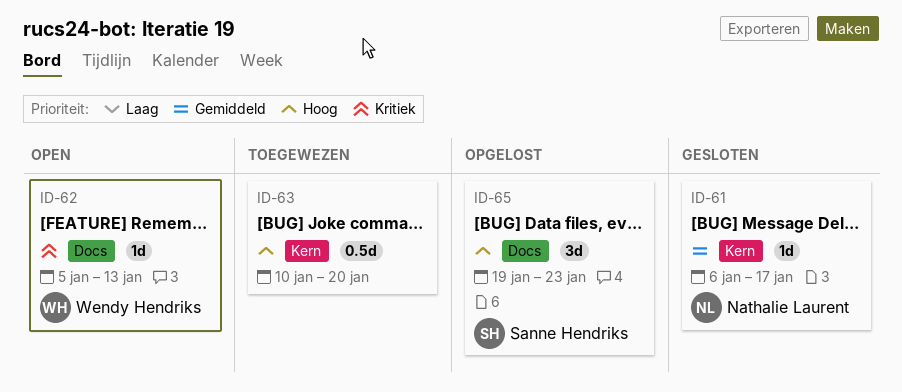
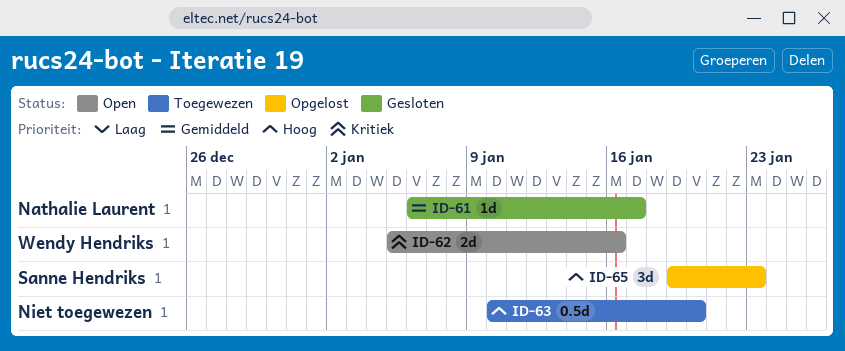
ID-62, estimate: 1d -> 2d
ID-62, due: Jan 13 -> Jan 16

